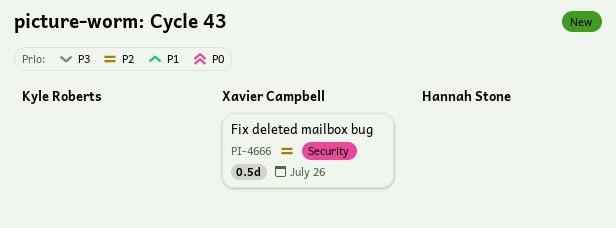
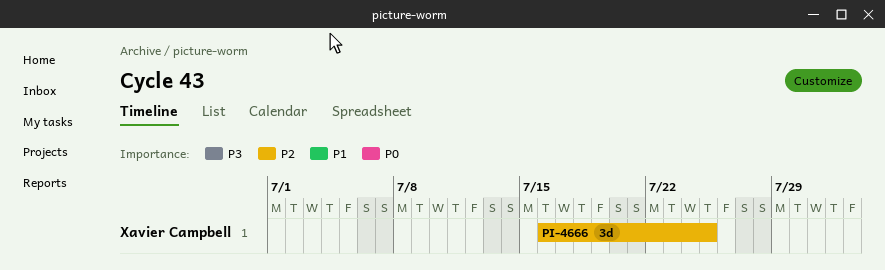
PI-4666, estimate: 0.5d -> 3d
PI-4666, due: Jul 26 -> Jul 25

